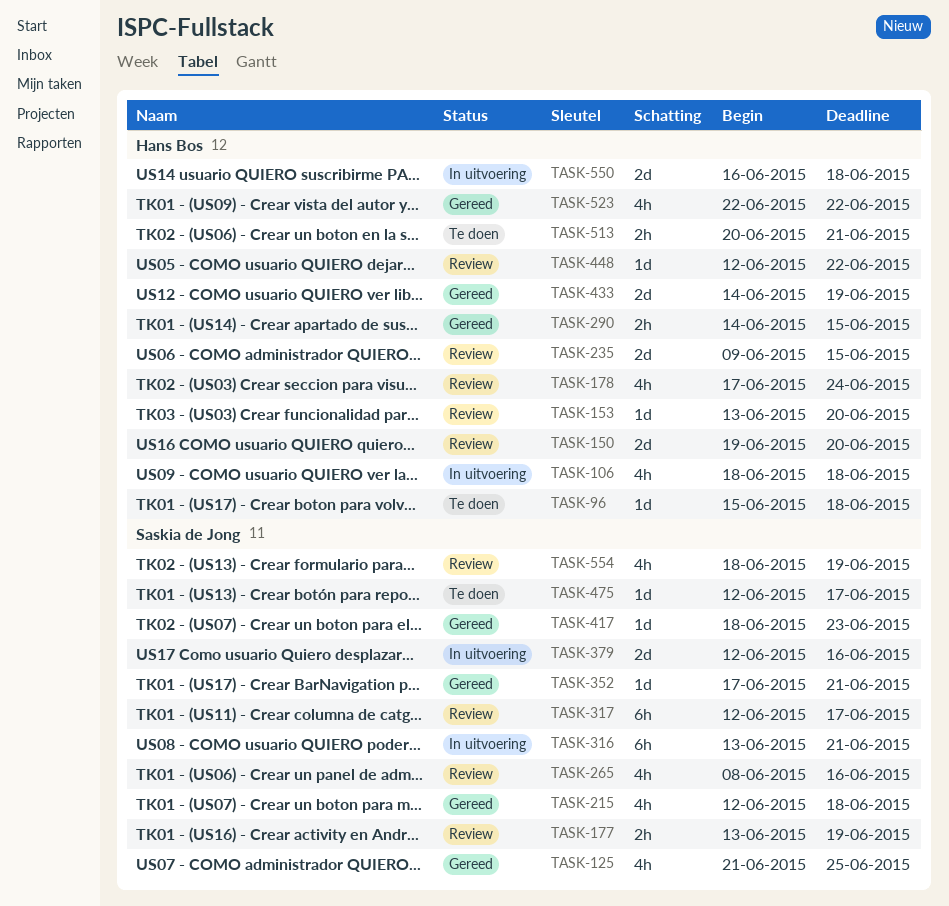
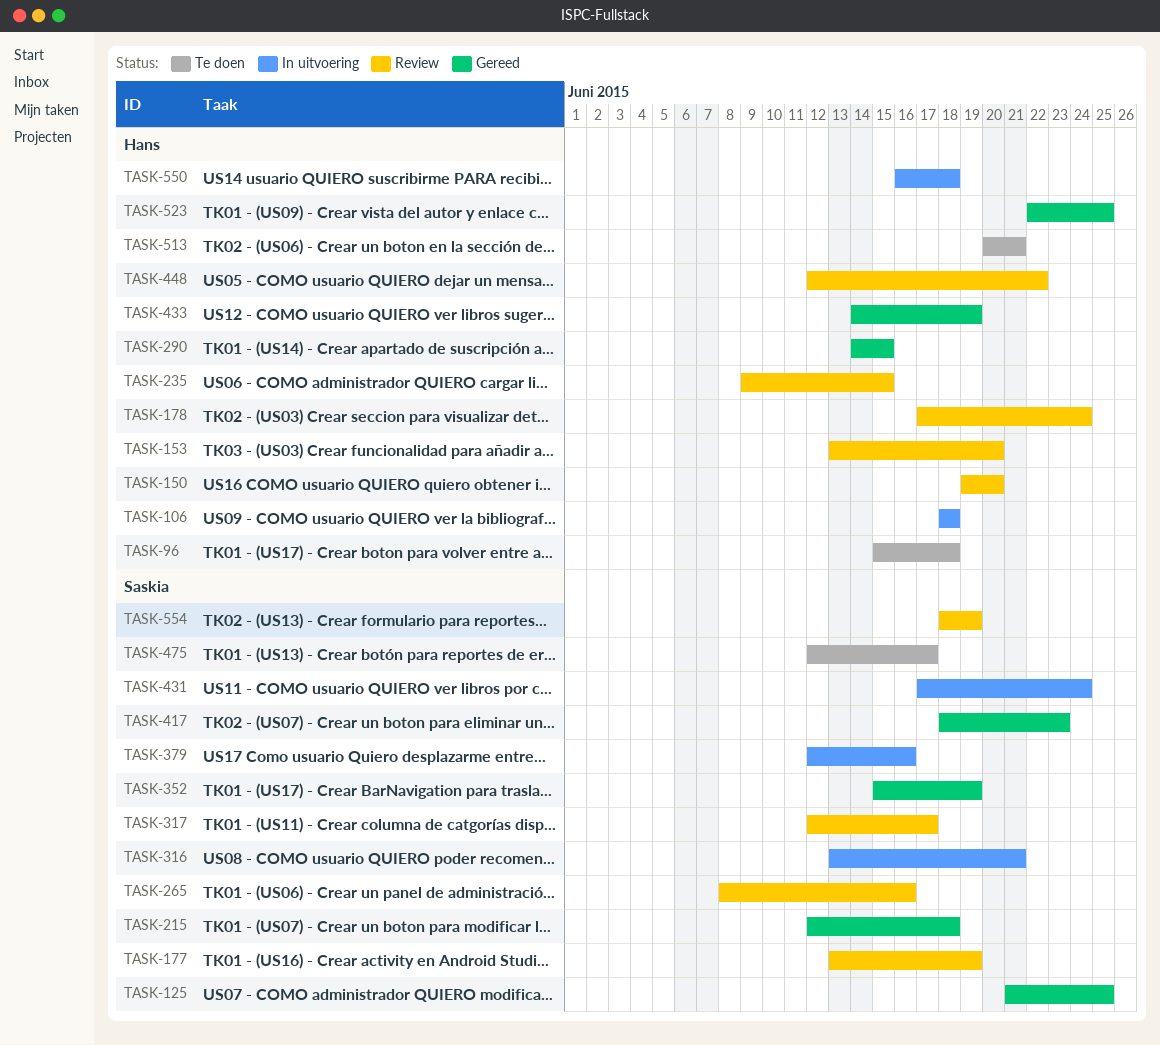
TASK-352, start: Jun 17 -> Jun 15
TASK-352, due: Jun 21 -> Jun 19
TASK-431: none -> present
TASK-523, due: Jun 22 -> Jun 25

